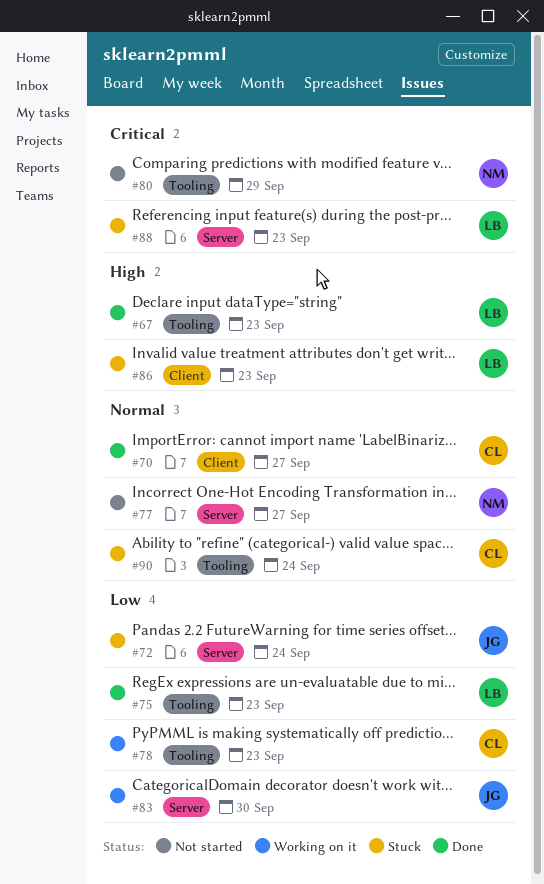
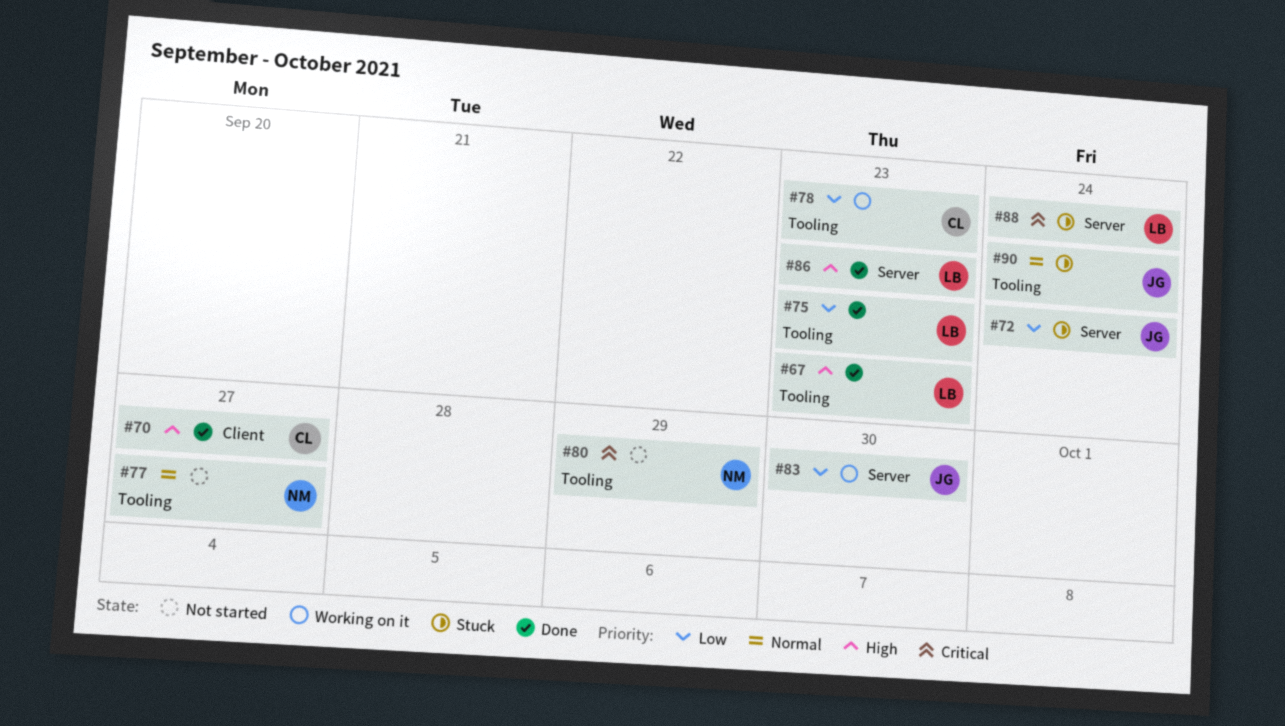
#70, priority: Normal -> High
#77, label: Server -> Tooling
#86, status: Stuck -> Done
#86, label: Client -> Server
#88, due: Sep 23 -> Sep 24
#90, owner: CL -> JG

